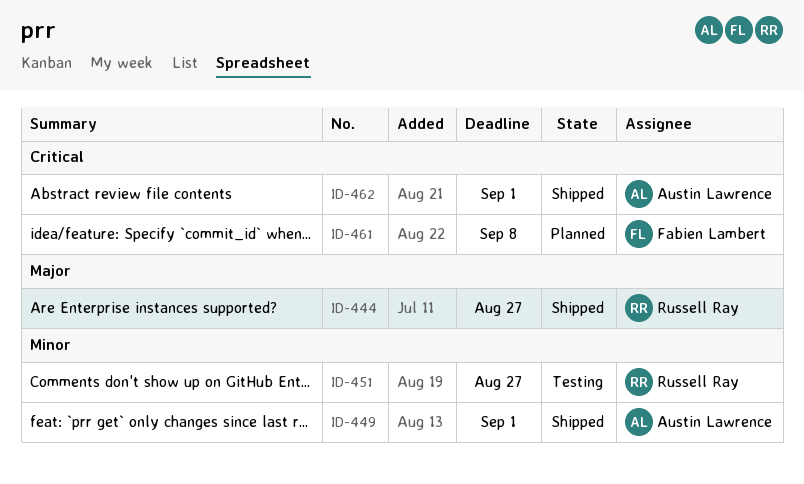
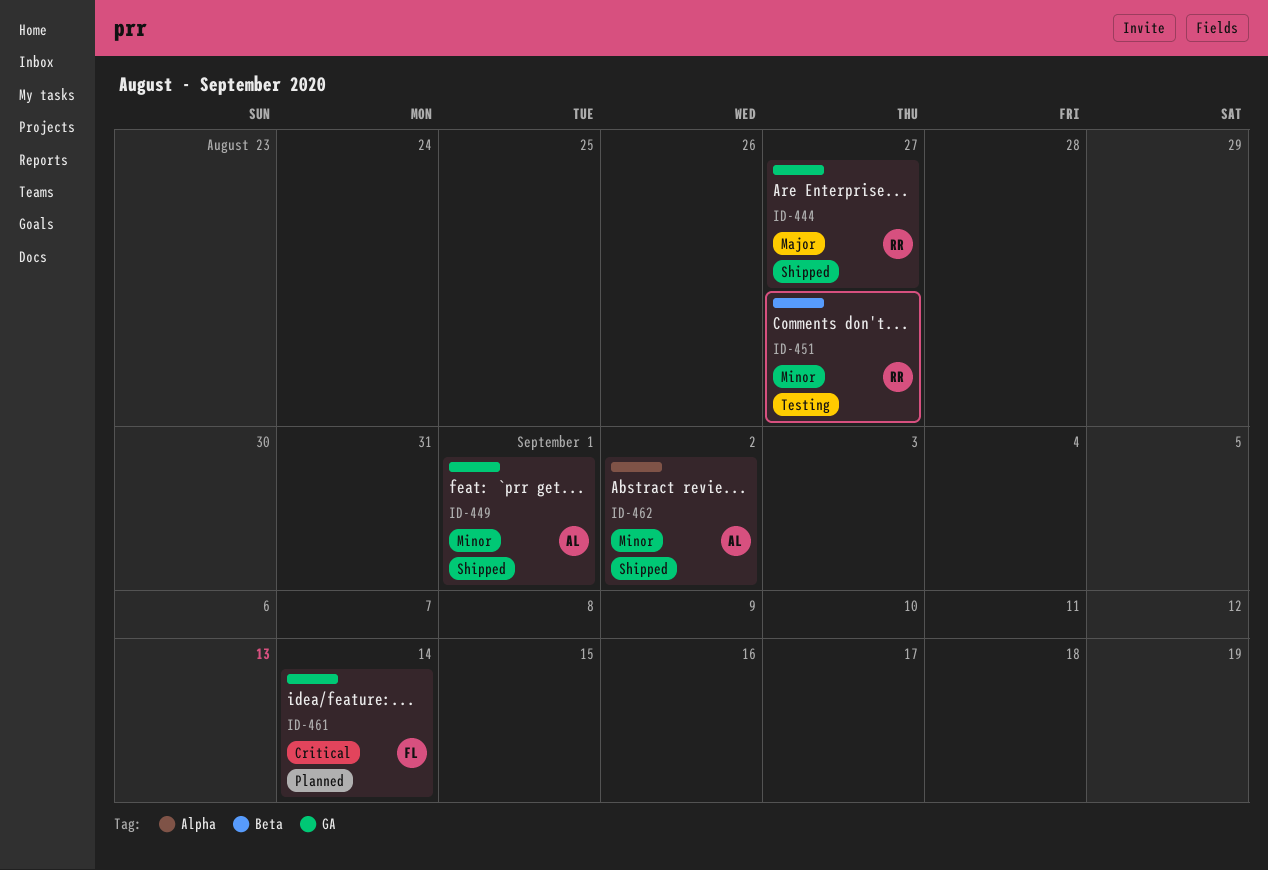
ID-461, due: Sep 8 -> Sep 14
ID-462, priority: Critical -> Minor
ID-462, due: Sep 1 -> Sep 2

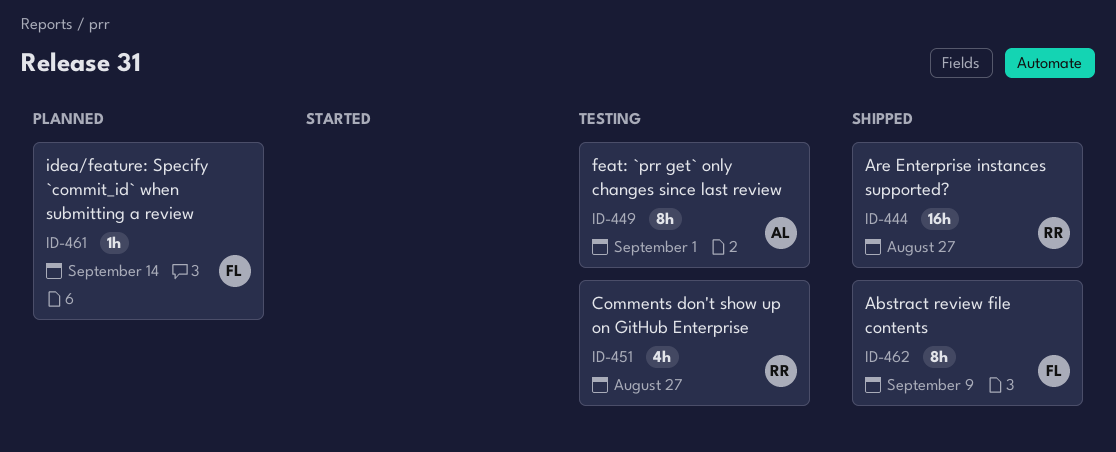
ID-449, status: Shipped -> Testing
ID-462, owner: AL -> FL
ID-462, due: Sep 2 -> Sep 9

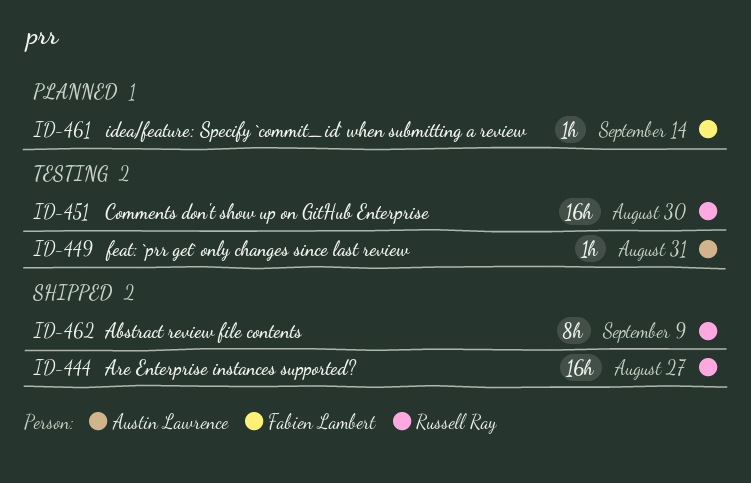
ID-449, estimate: 8h -> 1h
ID-449, due: Sep 1 -> Aug 31
ID-451, estimate: 4h -> 16h
ID-451, due: Aug 27 -> Aug 30
ID-462, owner: Fabien Lambert -> Russell Ray

